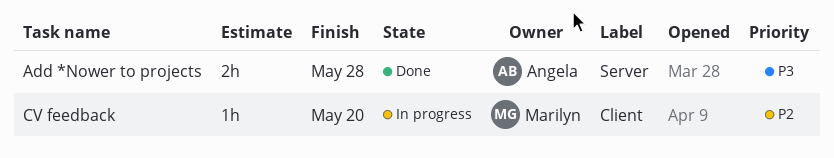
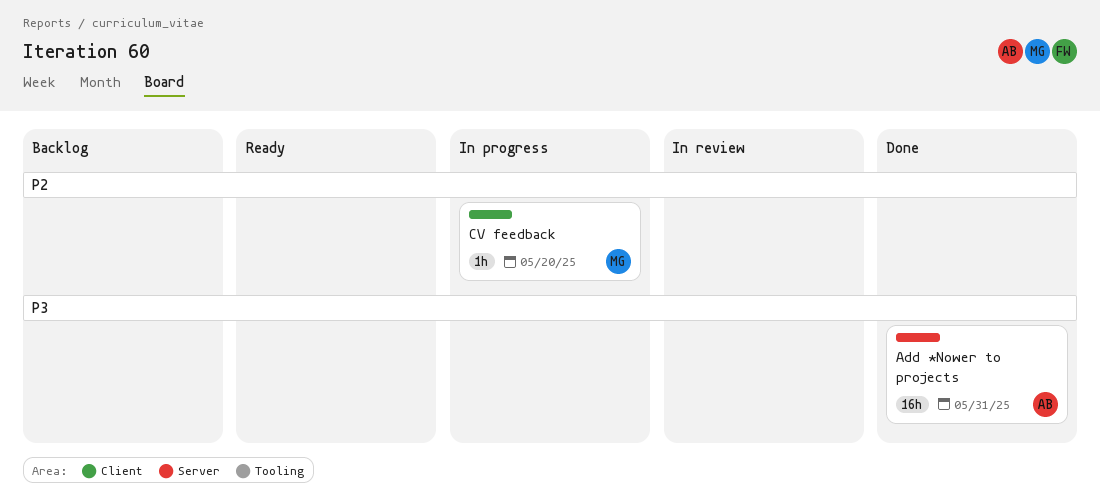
Add *Nower to projects, estimate: 2h -> 16h
Add *Nower to projects, due: May 28 -> May 31

